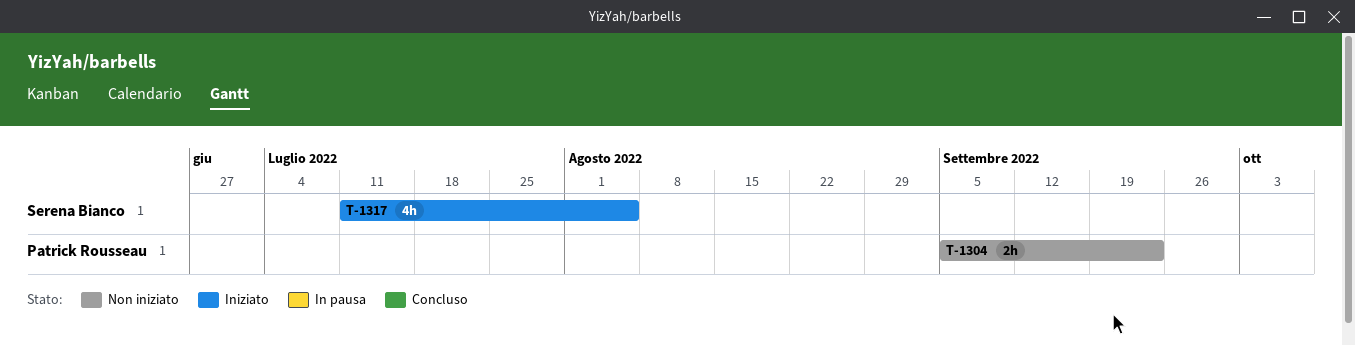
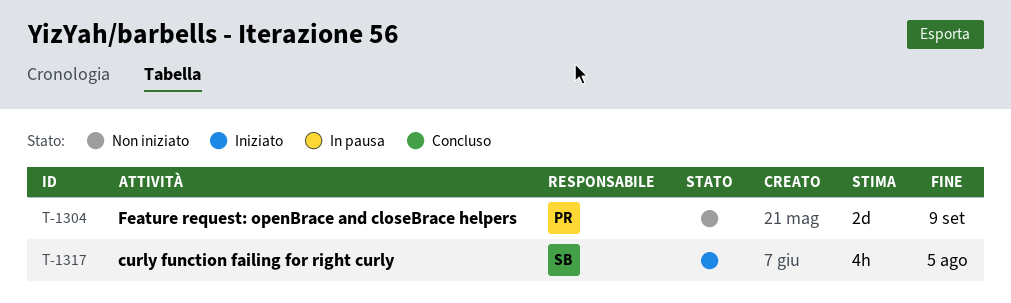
T-1304, estimate: 2h -> 2d
T-1304, due: Sep 23 -> Sep 9

